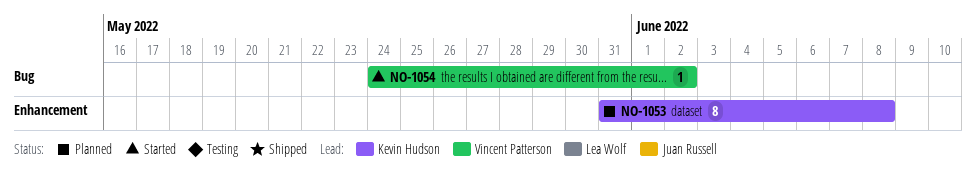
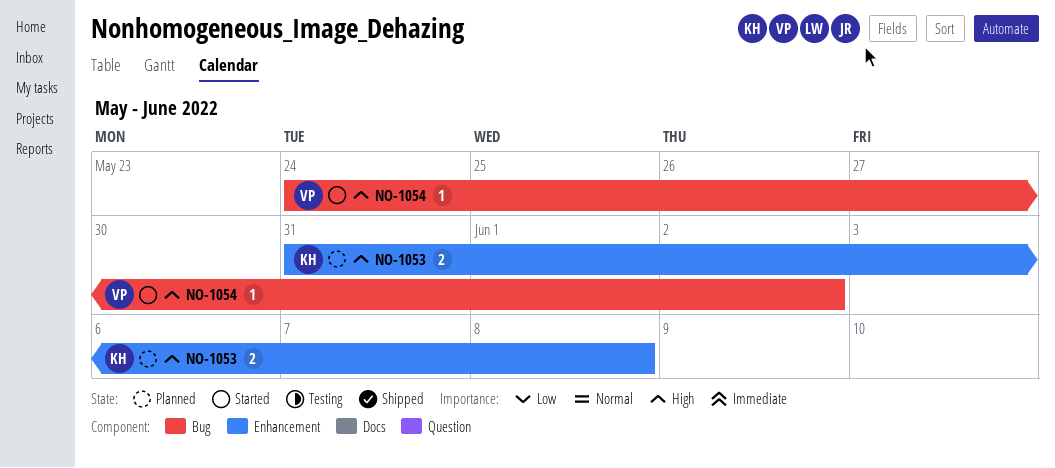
NO-1053, estimate: 8 -> 2

